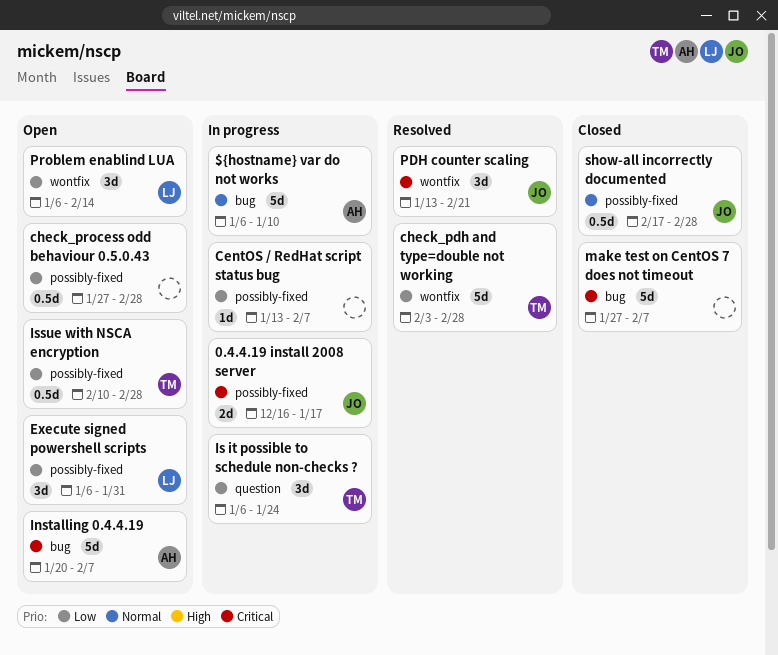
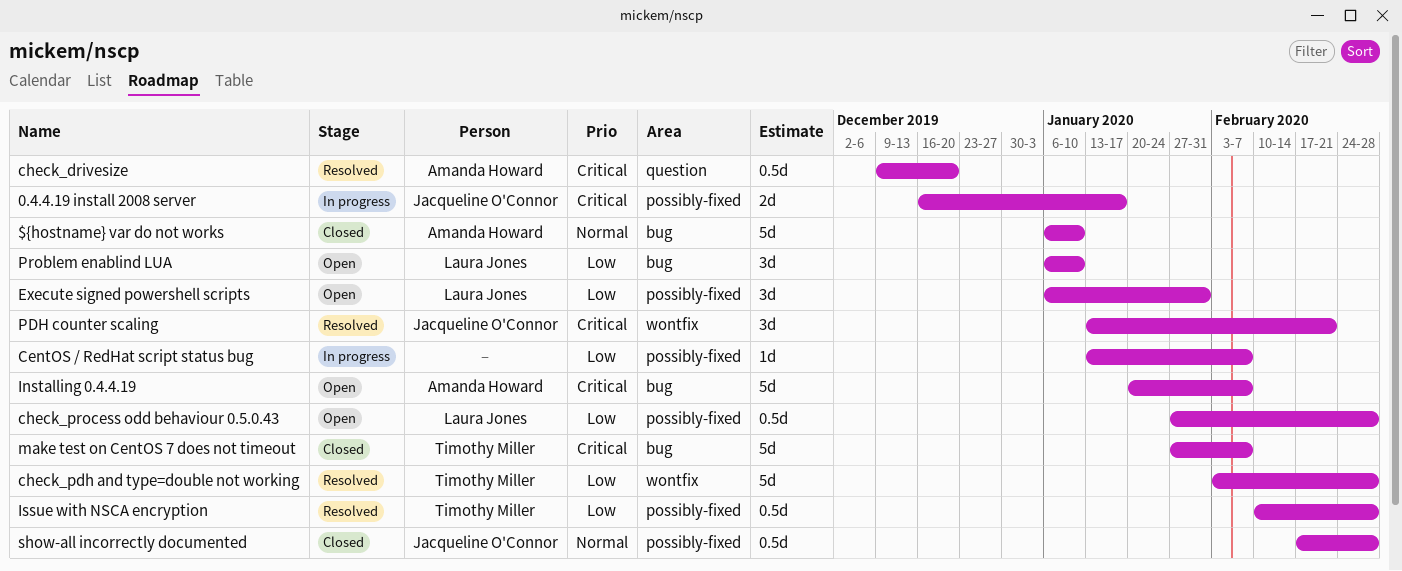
${hostname} var do not works, status: In progress -> Closed
check_drivesize: none -> present
check_process odd behaviour 0.5.0.43, owner: none -> Laura Jones
Is it possible to schedule non-checks ?: present -> none
Issue with NSCA encryption, status: Open -> Resolved
make test on CentOS 7 does not timeout, owner: none -> Timothy Miller
Problem enablind LUA, label: wontfix -> bug
Problem enablind LUA, due: Feb 14 -> Jan 10

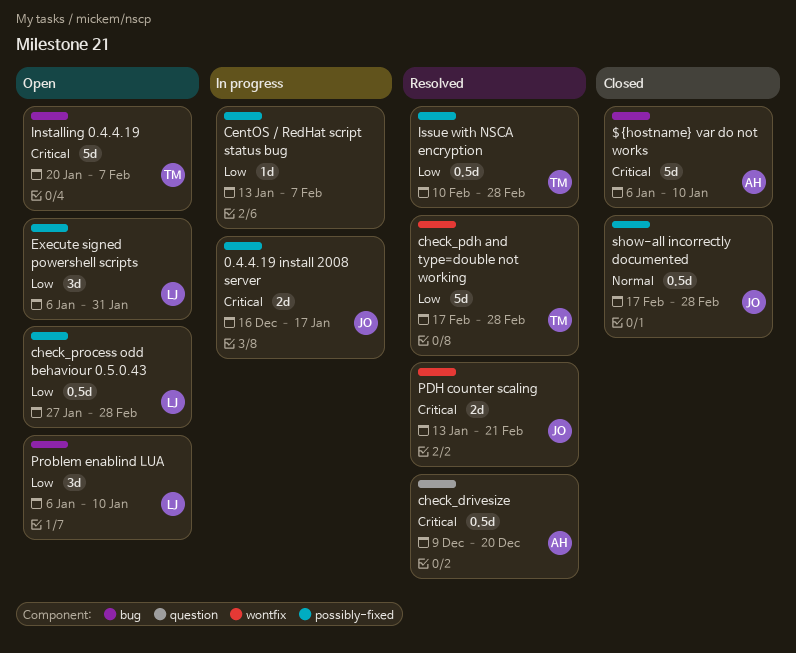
${hostname} var do not works, priority: Normal -> Critical
check_pdh and type=double not working, start: Feb 3 -> Feb 17
Installing 0.4.4.19, owner: Amanda Howard -> Timothy Miller
make test on CentOS 7 does not timeout: present -> none
PDH counter scaling, estimate: 3d -> 2d

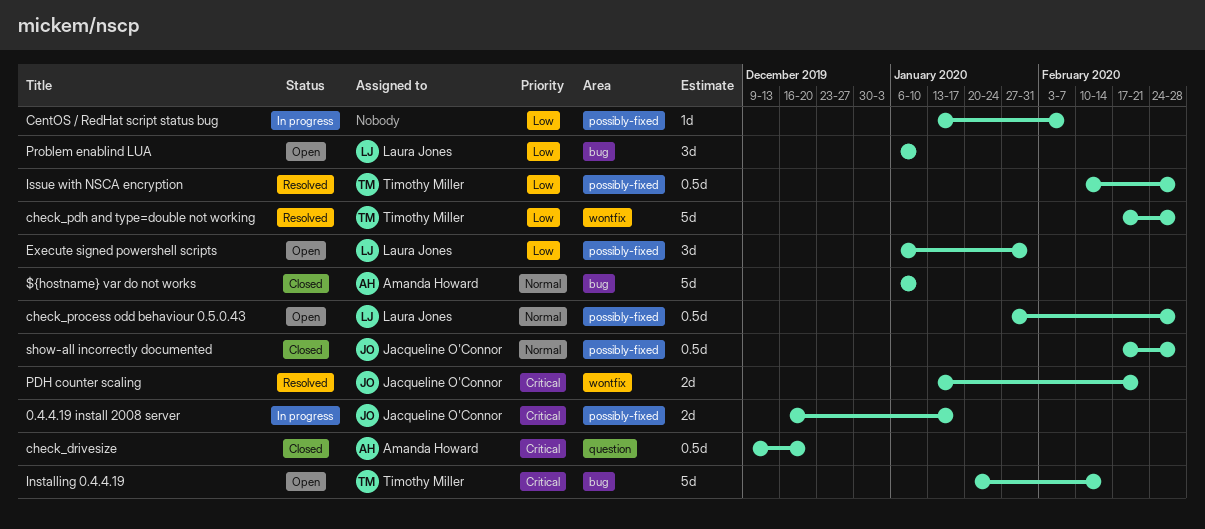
${hostname} var do not works, priority: Critical -> Normal
check_drivesize, status: Resolved -> Closed
check_process odd behaviour 0.5.0.43, priority: Low -> Normal
Installing 0.4.4.19, due: Feb 7 -> Feb 14

